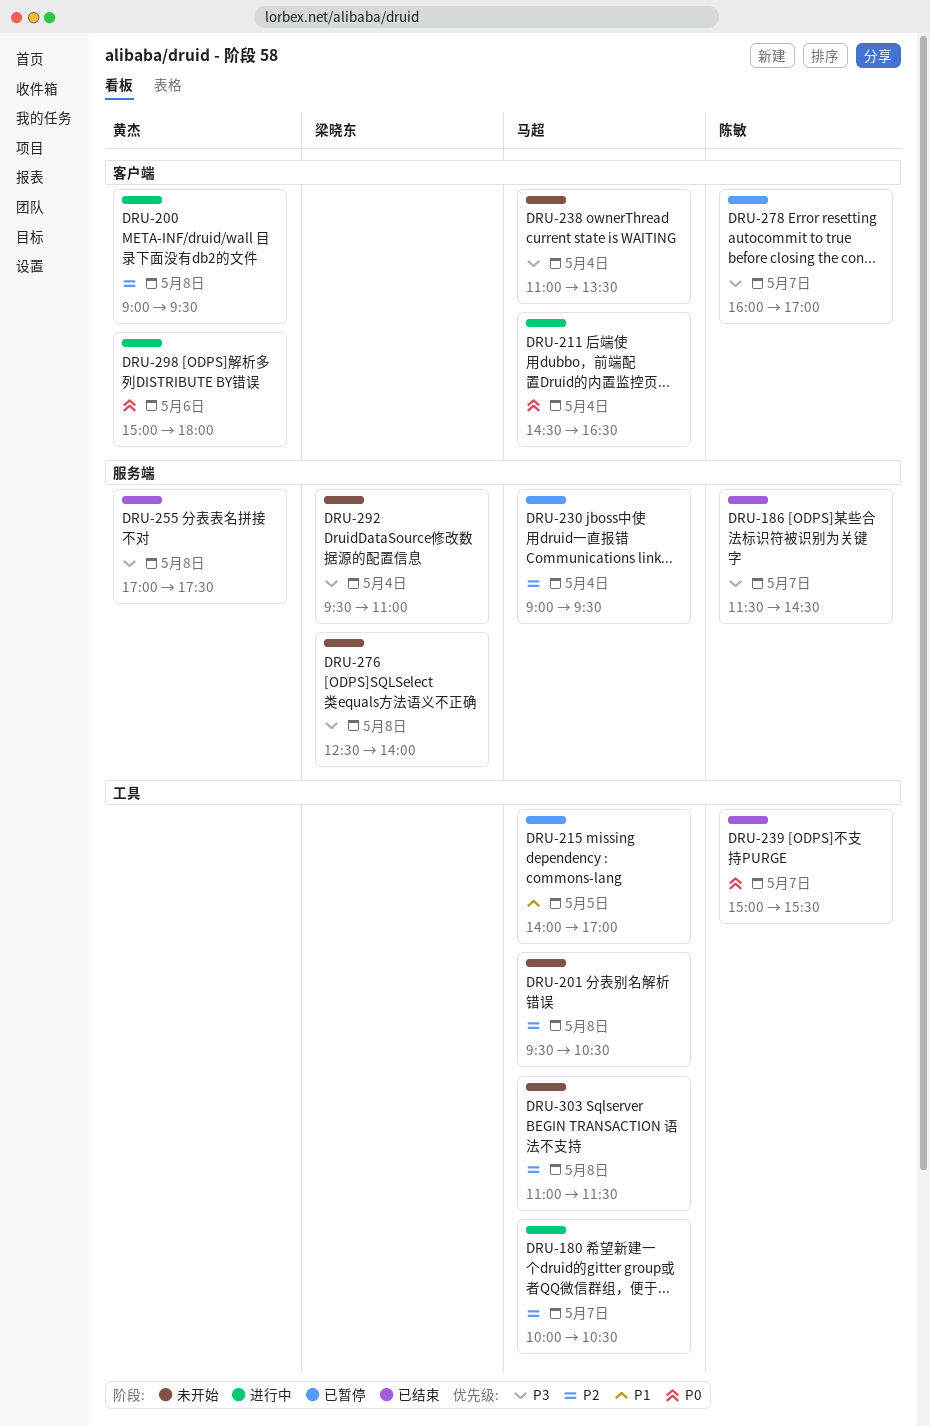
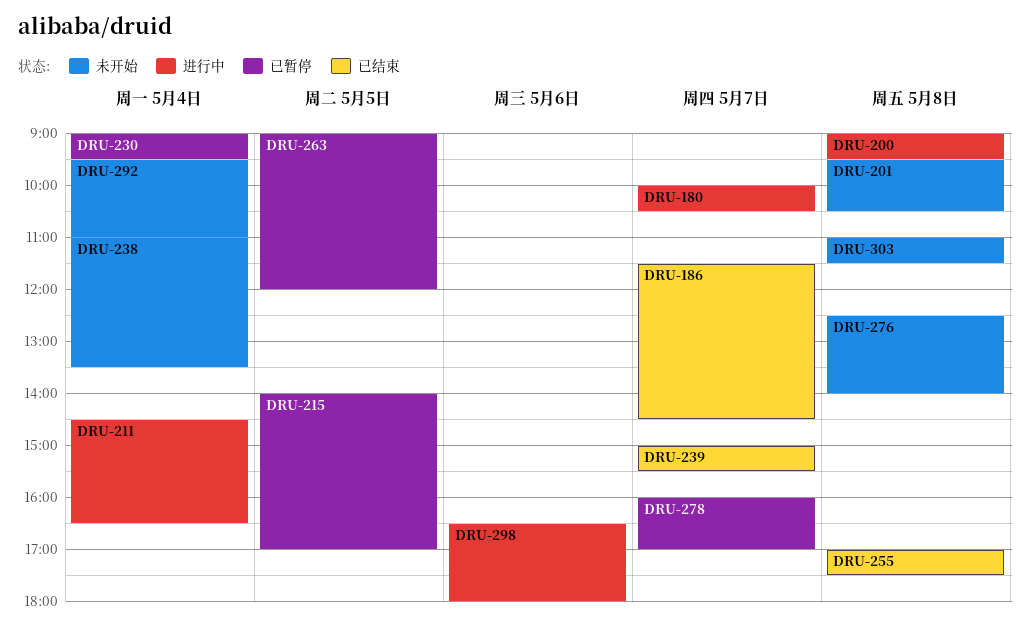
DRU-263: none -> present
DRU-298, begins: 15:00 -> 16:30

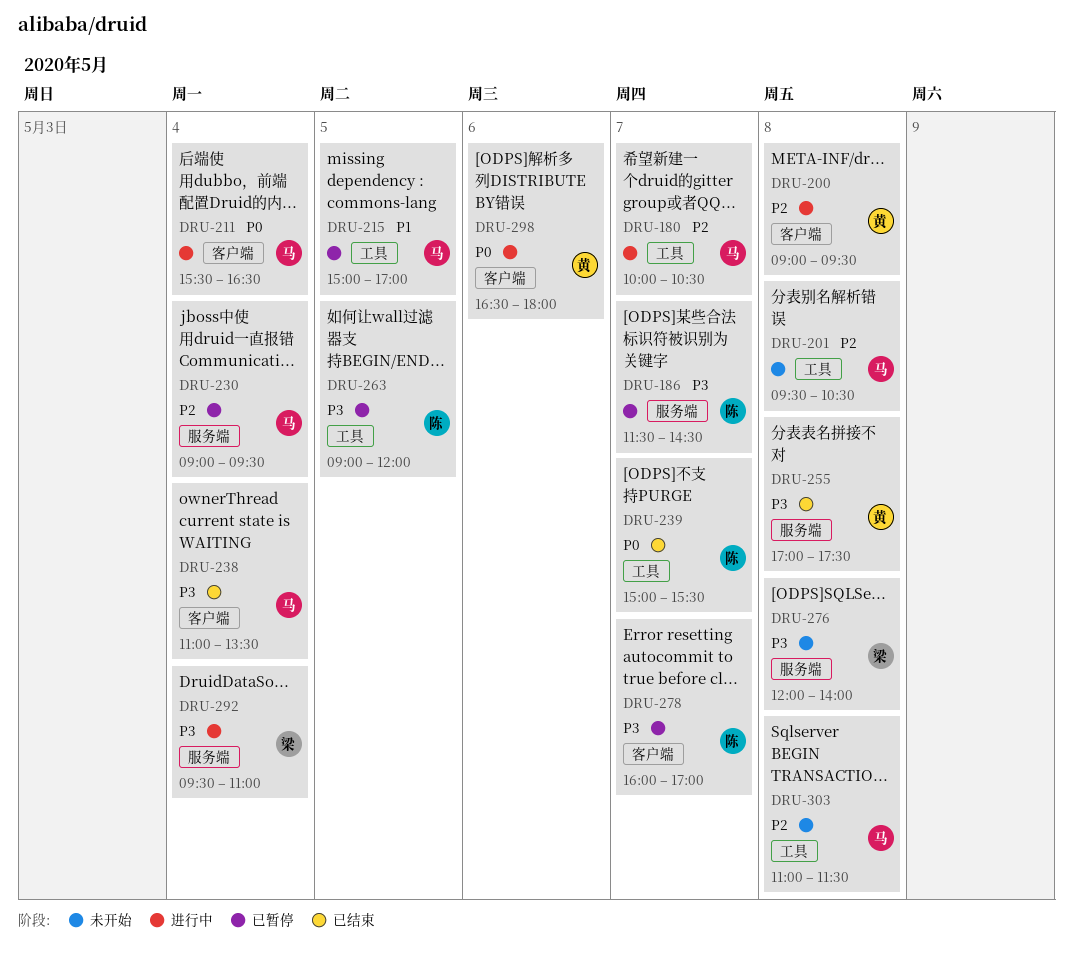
DRU-186, status: 已结束 -> 已暂停
DRU-211, begins: 14:30 -> 15:30
DRU-215, begins: 14:00 -> 15:00
DRU-238, status: 未开始 -> 已结束
DRU-276, begins: 12:30 -> 12:00
DRU-292, status: 未开始 -> 进行中

